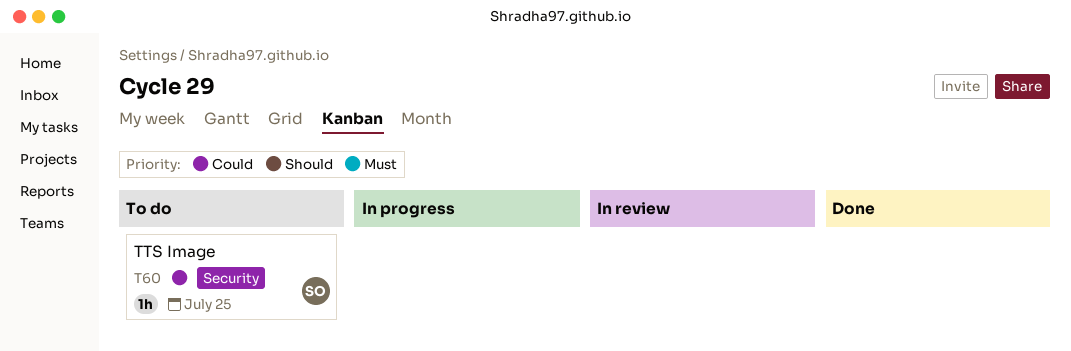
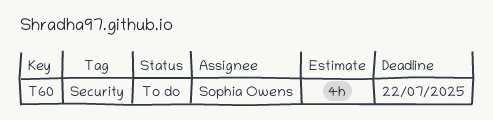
T60, estimate: 1h -> 4h
T60, due: Jul 25 -> Jul 22

